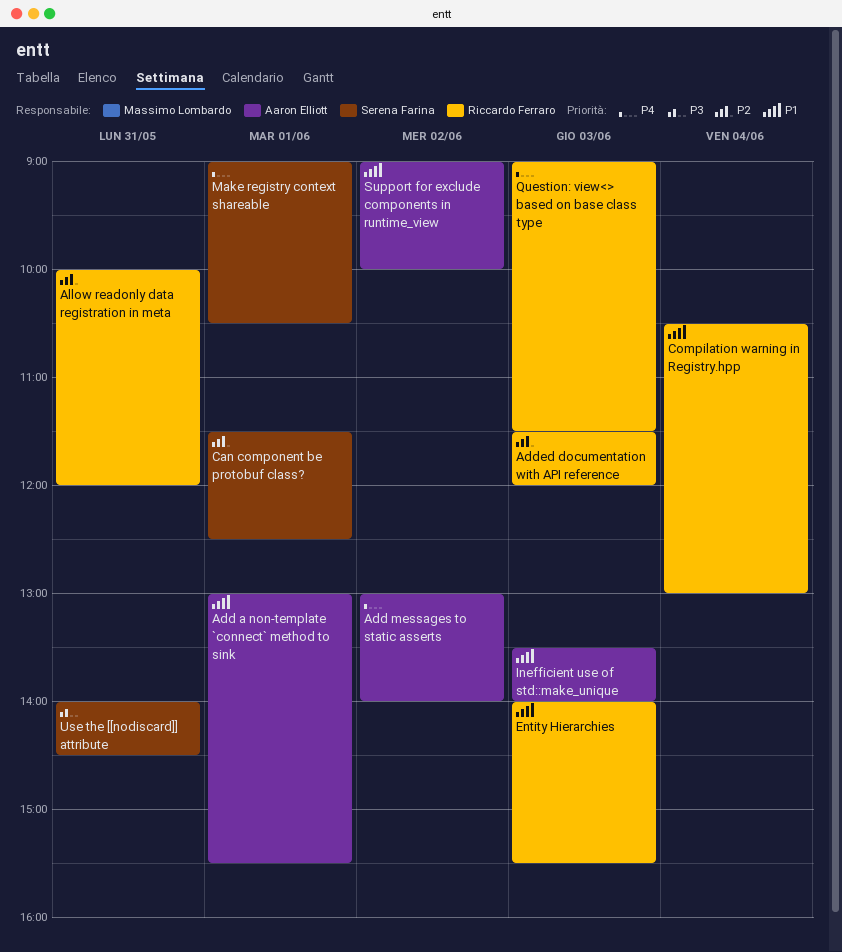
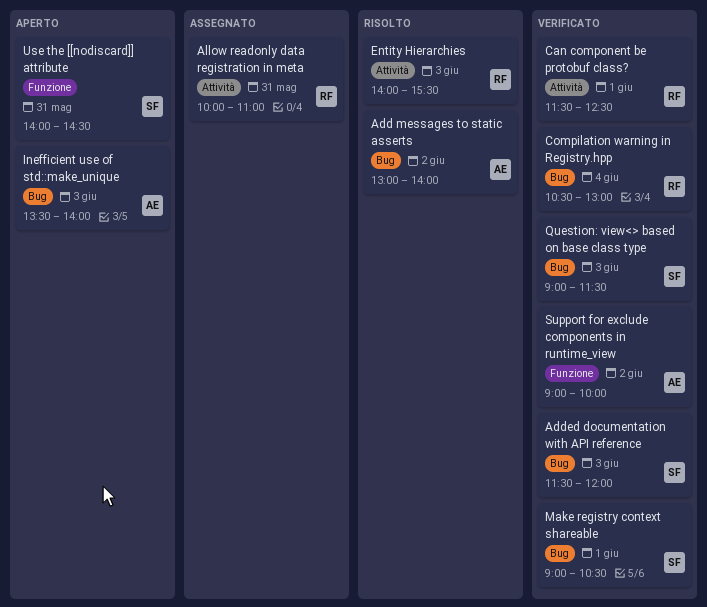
Add a non-template `connect` method to sink: present -> none
Added documentation with API reference, owner: Riccardo Ferraro -> Serena Farina
Allow readonly data registration in meta, ends: 12:00 -> 11:00
Can component be protobuf class?, owner: Serena Farina -> Riccardo Ferraro
Question: view<> based on base class type, owner: Riccardo Ferraro -> Serena Farina

